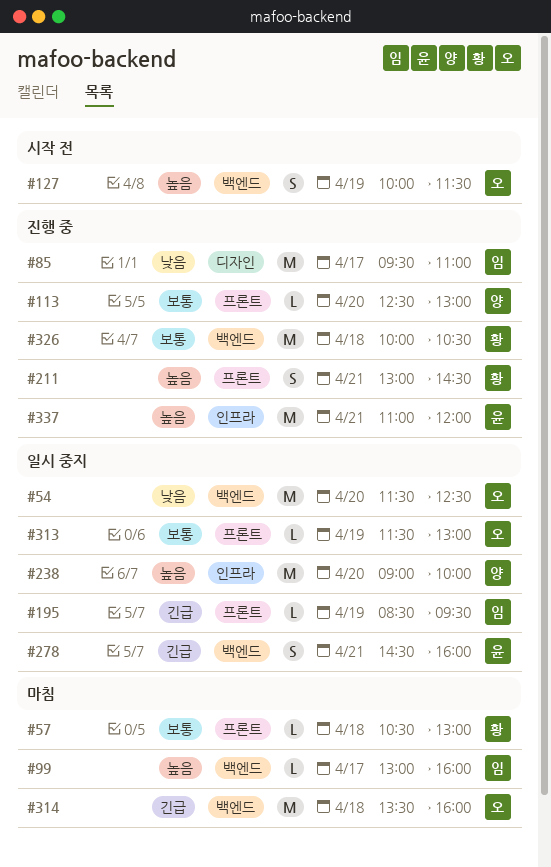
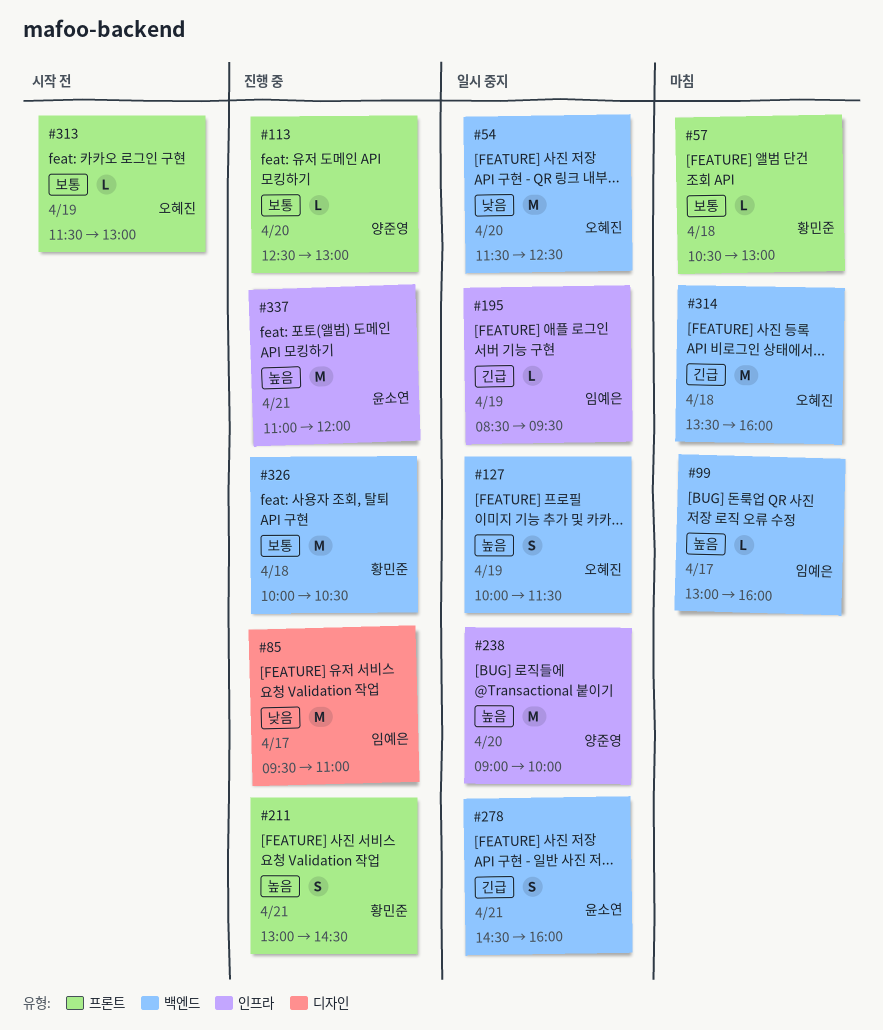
#127, status: 시작 전 -> 일시 중지
#195, label: 프론트 -> 인프라
#313, status: 일시 중지 -> 시작 전

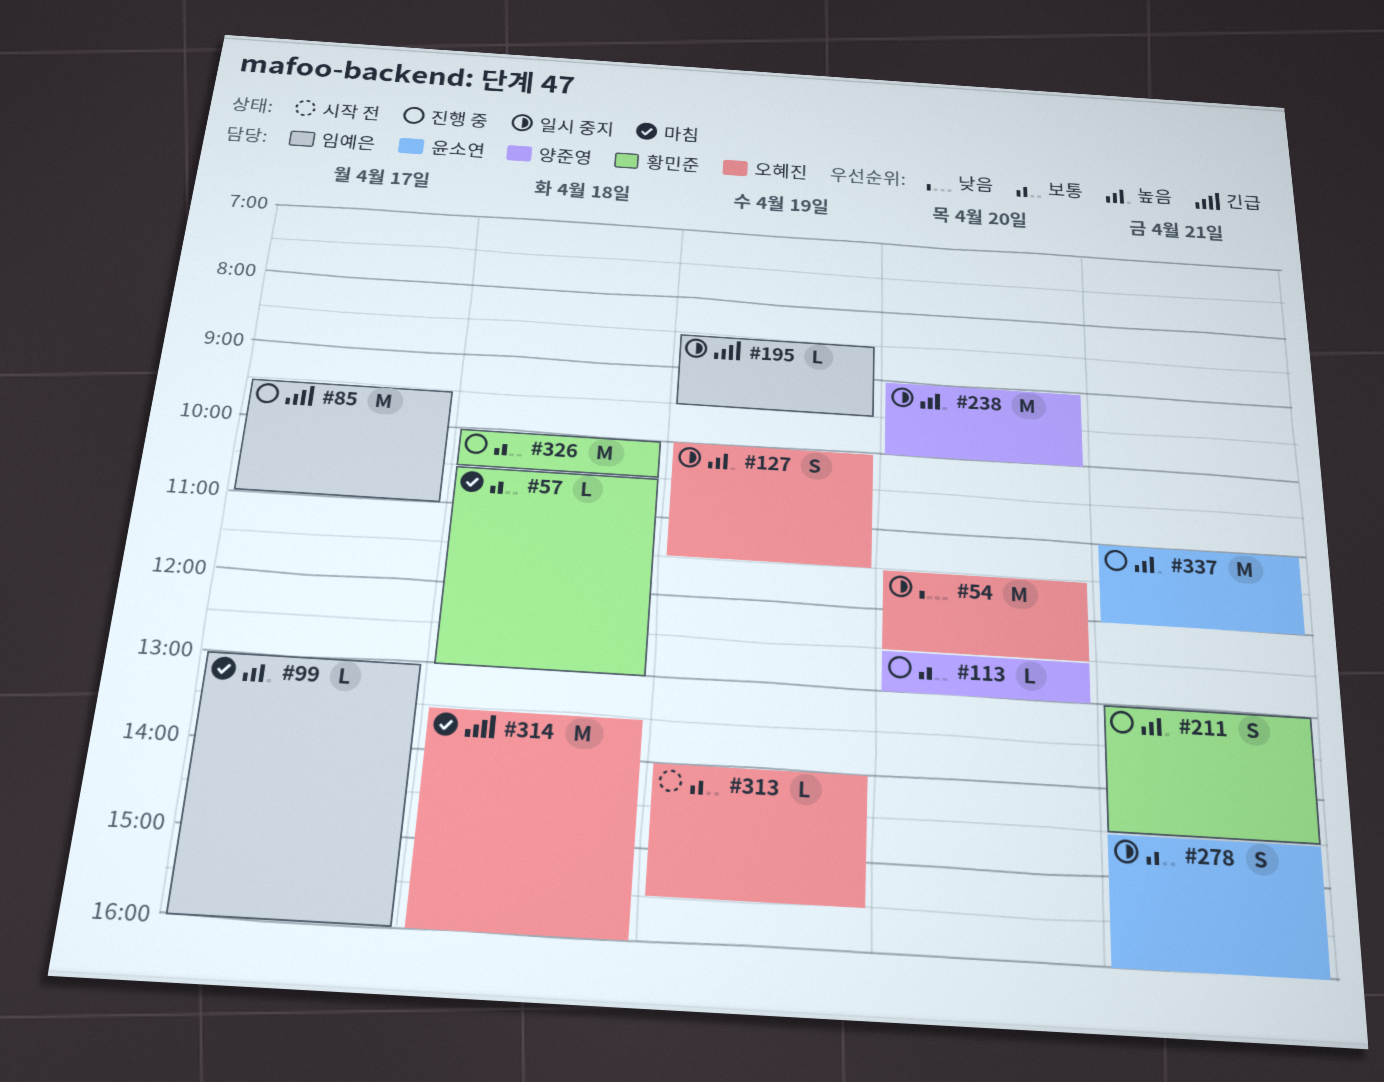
#85, priority: 낮음 -> 긴급
#278, priority: 긴급 -> 보통
#313, begins: 11:30 -> 14:00
#313, ends: 13:00 -> 15:30

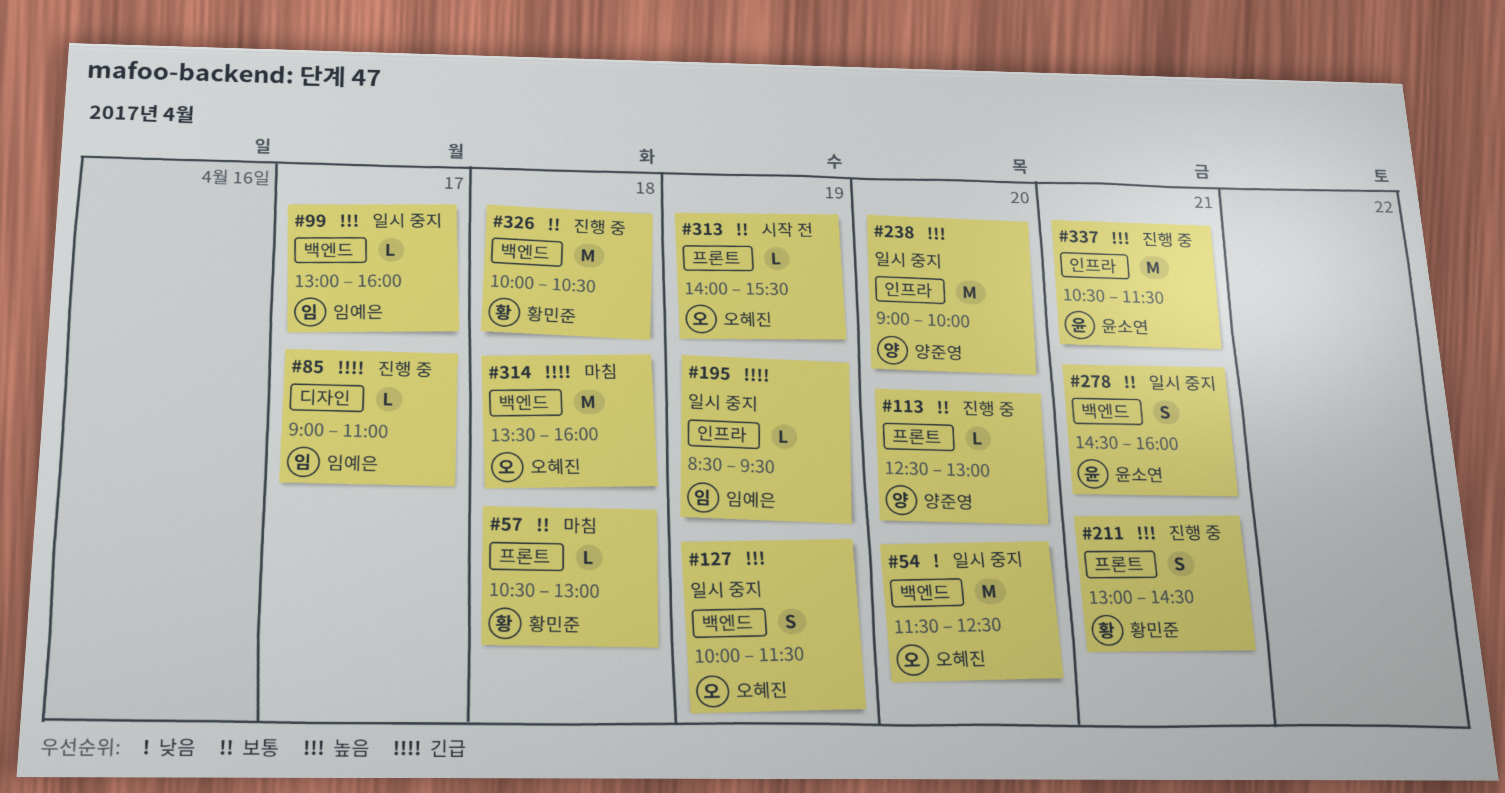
#85, estimate: M -> L
#85, begins: 09:30 -> 09:00
#99, status: 마침 -> 일시 중지
#337, begins: 11:00 -> 10:30
#337, ends: 12:00 -> 11:30

